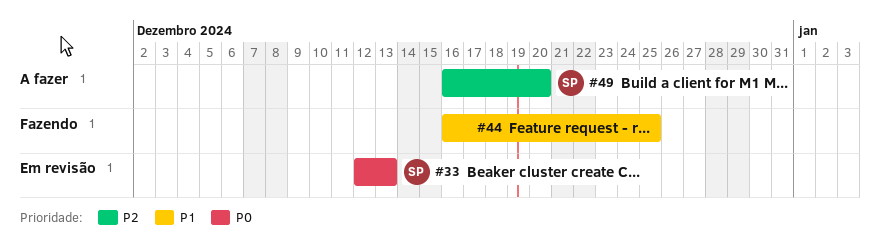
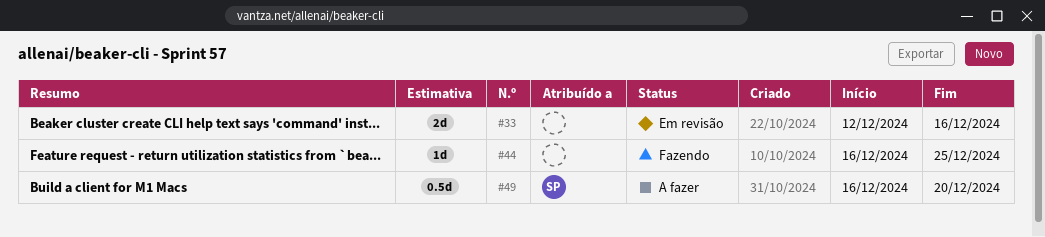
#33, owner: SP -> none
#33, due: Dec 13 -> Dec 16

